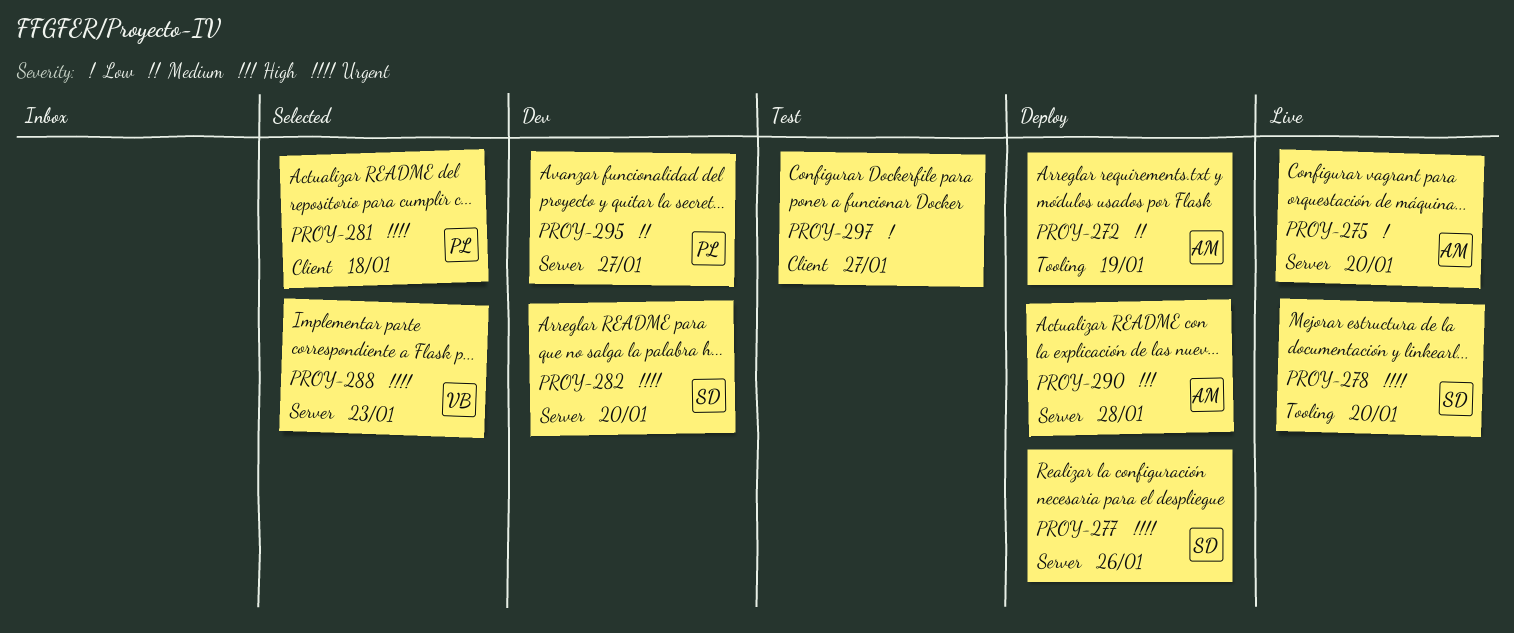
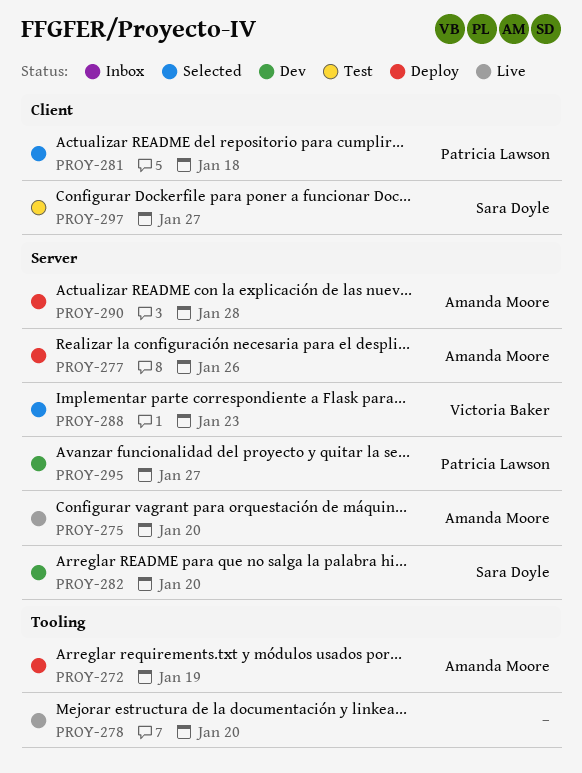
PROY-277, owner: Sara Doyle -> Amanda Moore
PROY-278, owner: Sara Doyle -> none
PROY-297, owner: none -> Sara Doyle

